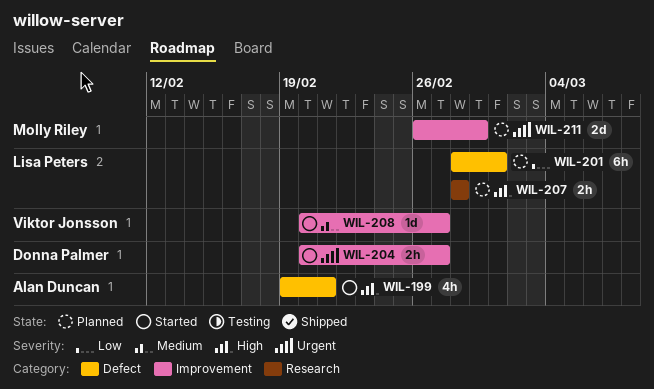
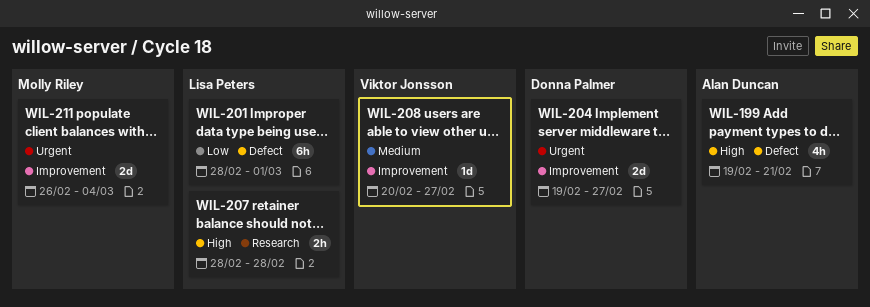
WIL-204, estimate: 2h -> 2d
WIL-204, start: Feb 20 -> Feb 19
WIL-211, due: Feb 29 -> Mar 4

